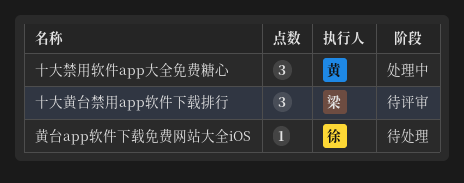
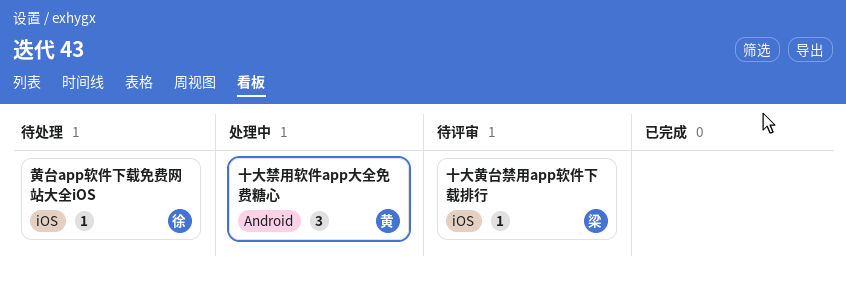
十大黄台禁用app软件下载排行, estimate: 3 -> 1

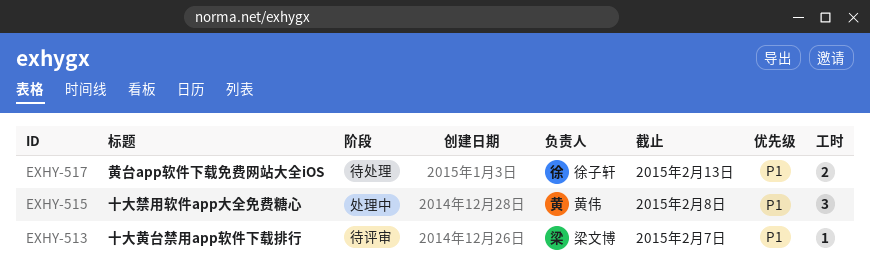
黄台app软件下载免费网站大全iOS, estimate: 1 -> 2

